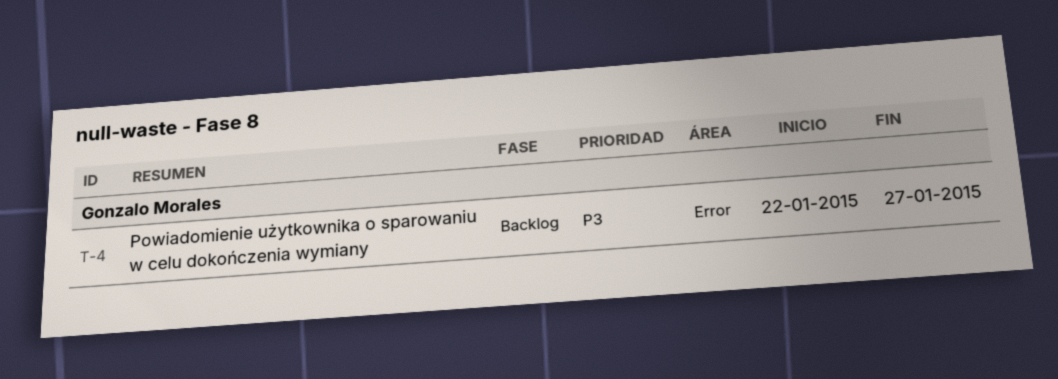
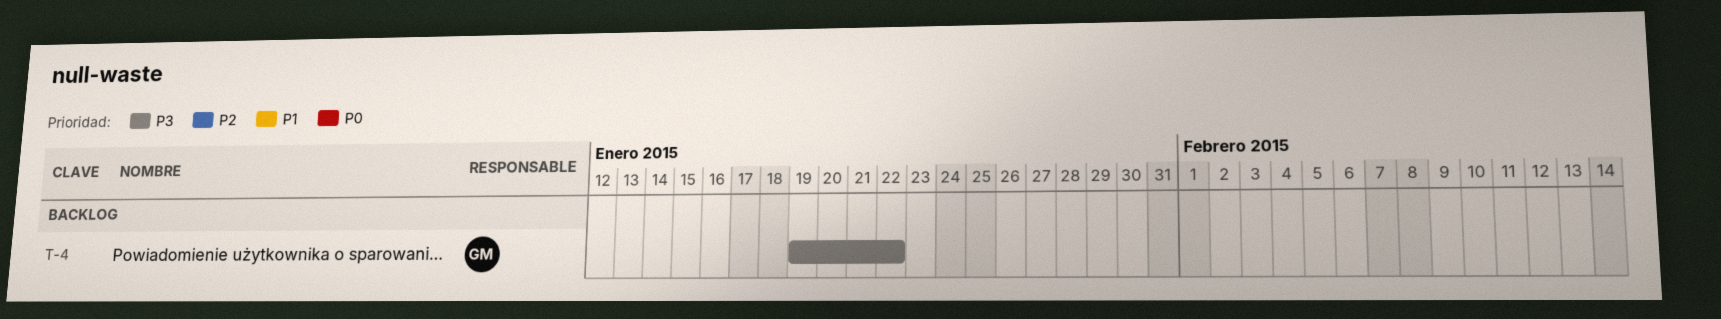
T-4, start: Jan 22 -> Jan 19
T-4, due: Jan 27 -> Jan 22

